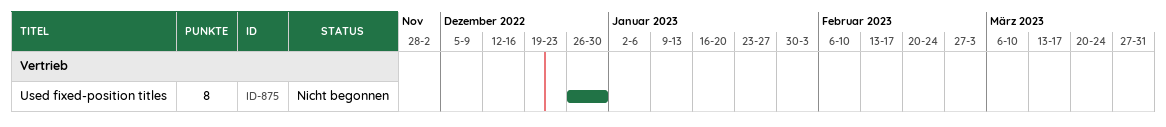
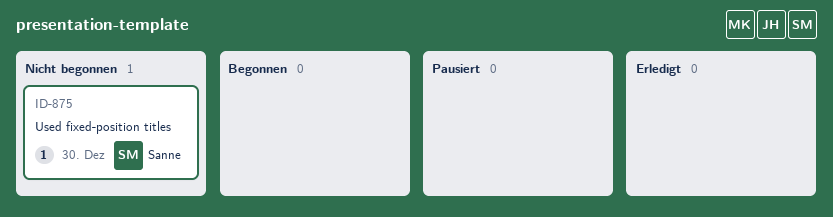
ID-875, estimate: 8 -> 1

